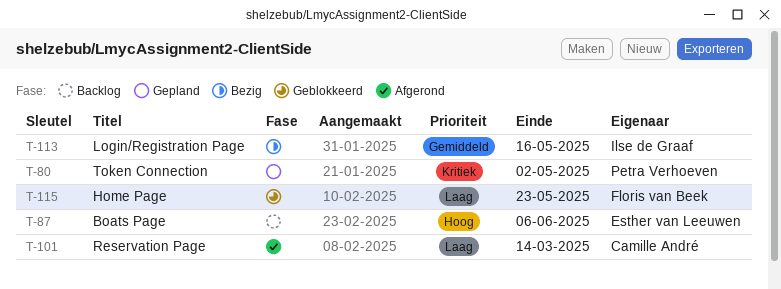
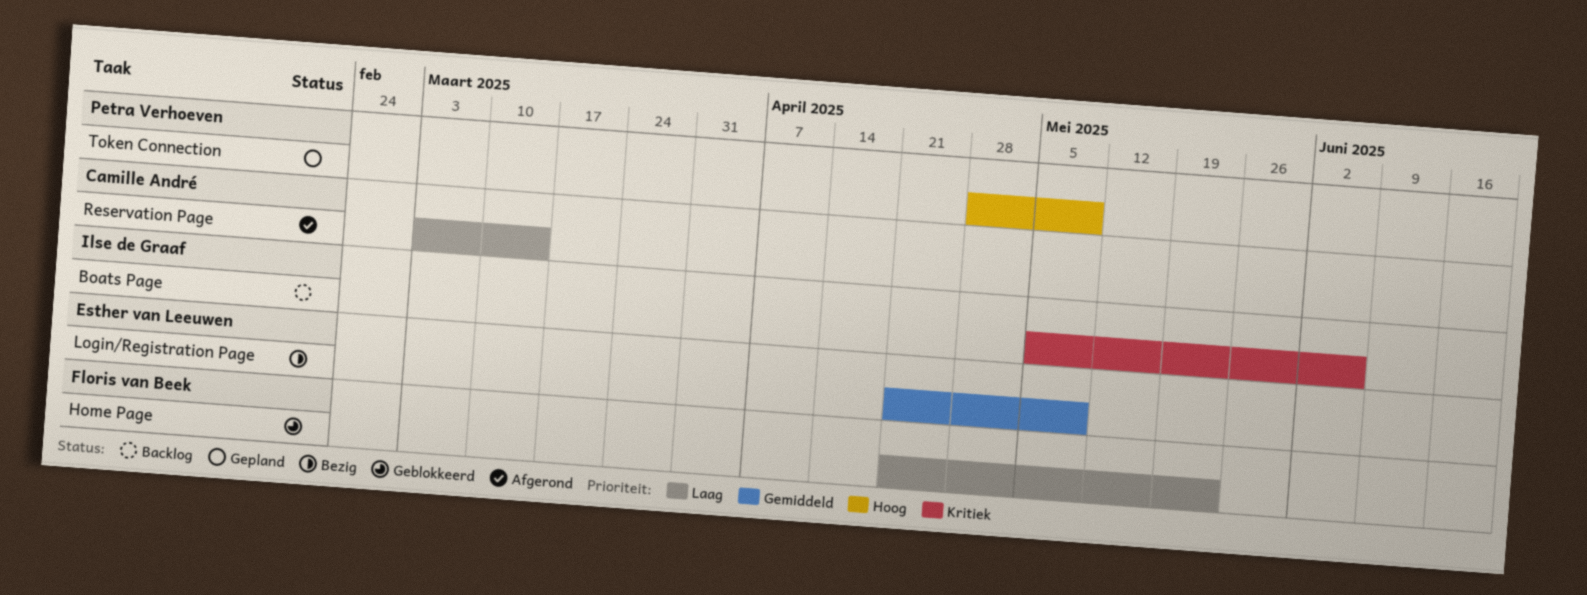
Boats Page, owner: Esther van Leeuwen -> Ilse de Graaf
Boats Page, priority: Hoog -> Kritiek
Login/Registration Page, owner: Ilse de Graaf -> Esther van Leeuwen
Login/Registration Page, due: May 16 -> May 9
Token Connection, priority: Kritiek -> Hoog
Token Connection, due: May 2 -> May 9

